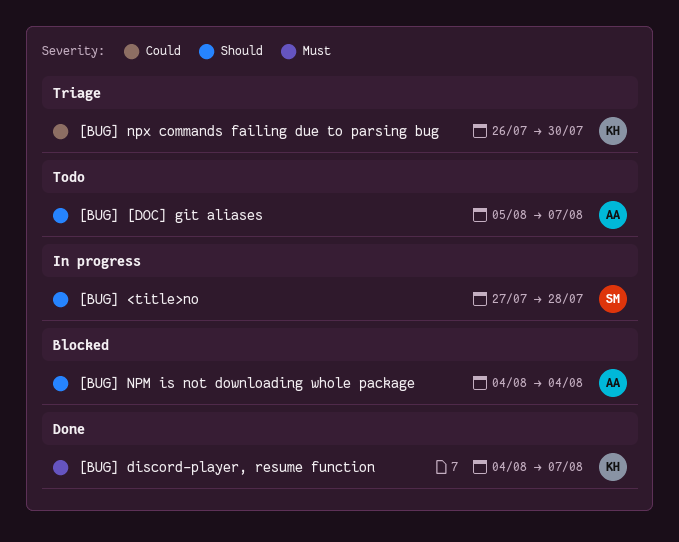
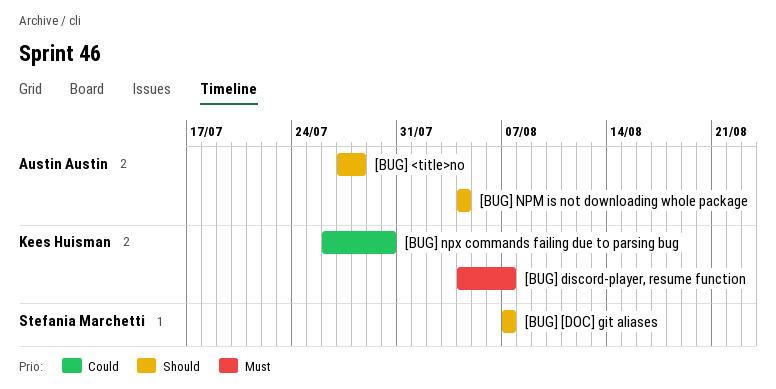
[BUG] <title>no, owner: Stefania Marchetti -> Austin Austin
[BUG] [DOC] git aliases, owner: Austin Austin -> Stefania Marchetti
[BUG] [DOC] git aliases, start: Aug 5 -> Aug 7

